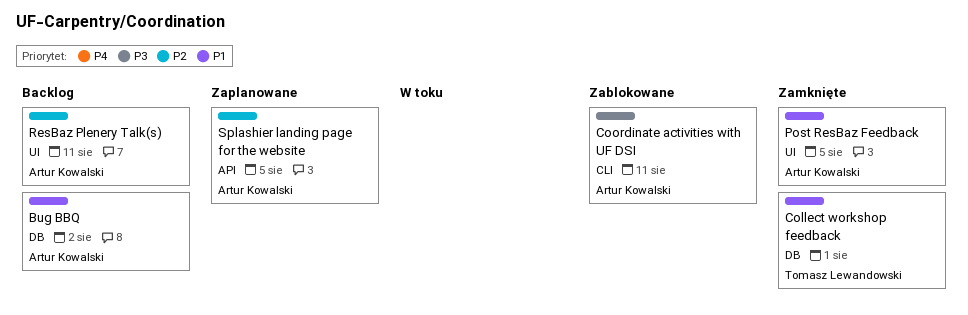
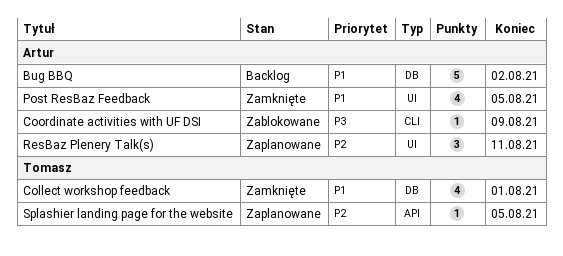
Coordinate activities with UF DSI, due: Aug 11 -> Aug 9
ResBaz Plenery Talk(s), status: Backlog -> Zaplanowane
Splashier landing page for the website, owner: Artur Kowalski -> Tomasz Lewandowski

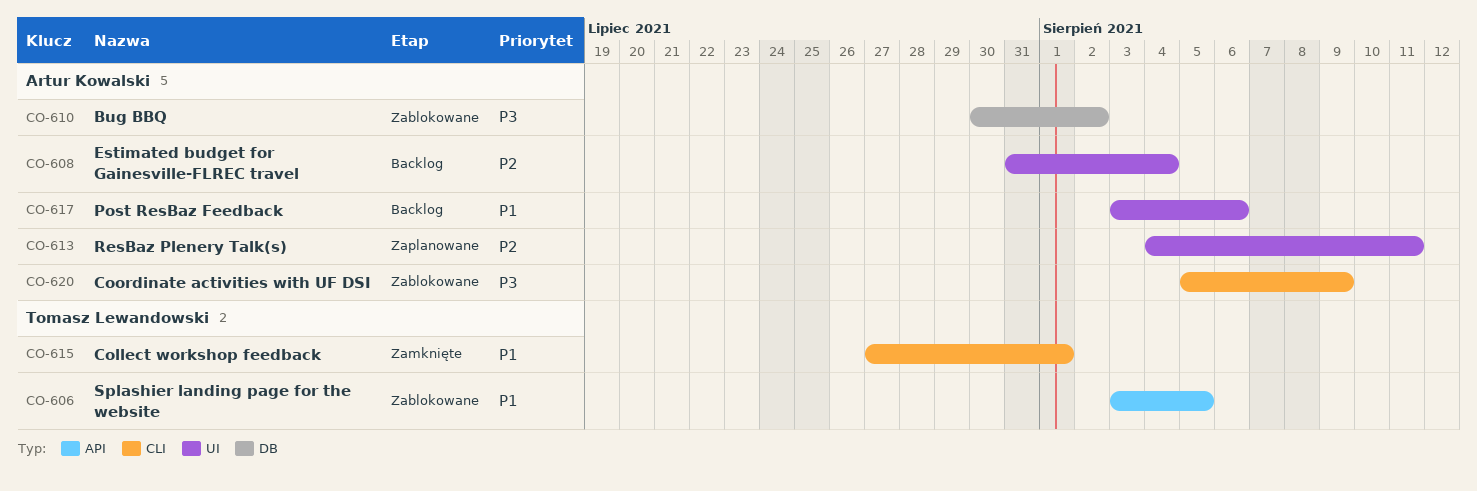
Bug BBQ, status: Backlog -> Zablokowane
Bug BBQ, priority: P1 -> P3
Collect workshop feedback, label: DB -> CLI
Estimated budget for Gainesville-FLREC travel: none -> present
Post ResBaz Feedback, status: Zamknięte -> Backlog
Post ResBaz Feedback, due: Aug 5 -> Aug 6
Splashier landing page for the website, status: Zaplanowane -> Zablokowane
Splashier landing page for the website, priority: P2 -> P1

